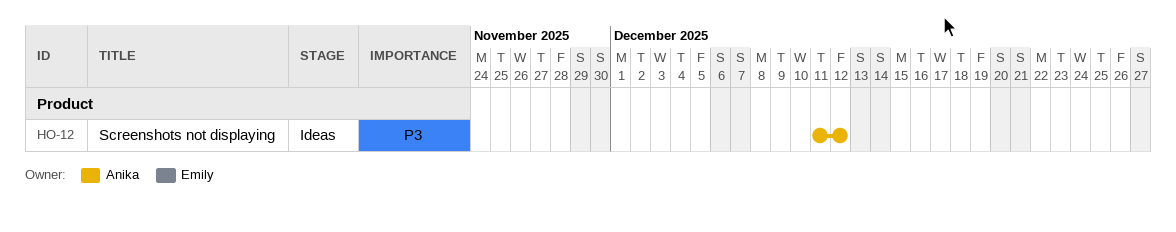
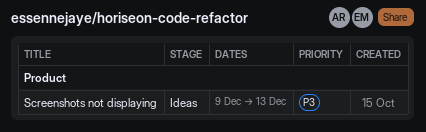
Screenshots not displaying, start: Dec 11 -> Dec 9
Screenshots not displaying, due: Dec 12 -> Dec 13

